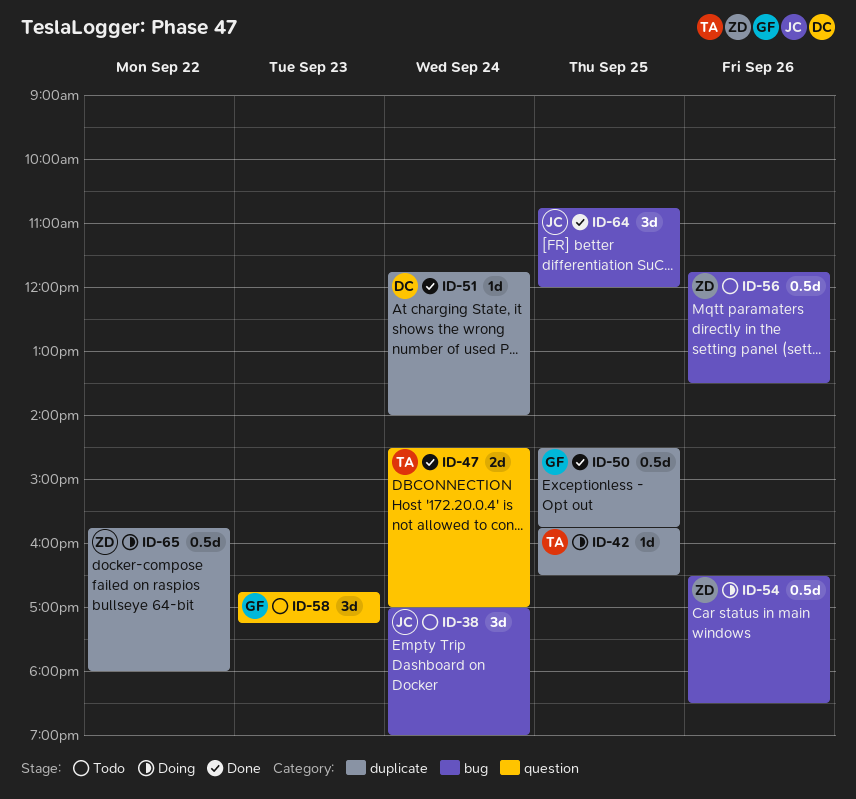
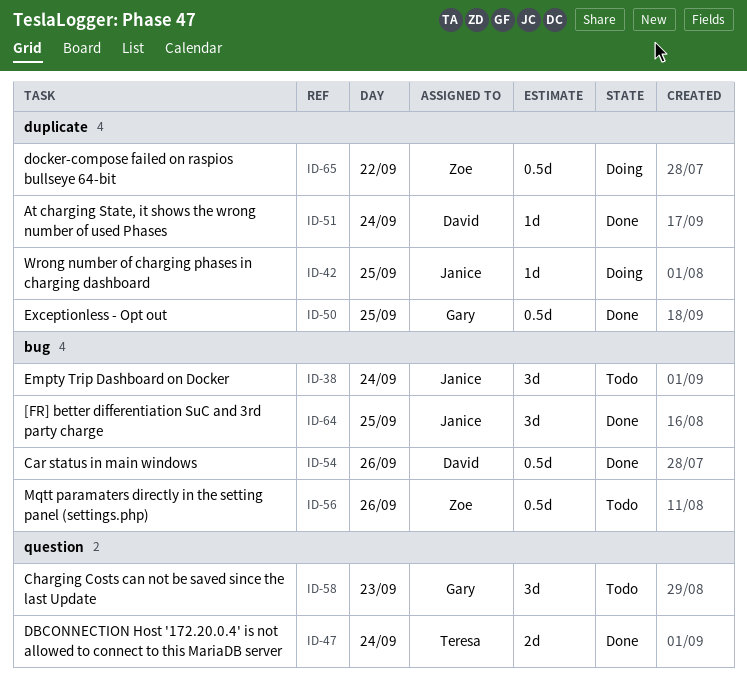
ID-42, owner: Teresa -> Janice
ID-54, status: Doing -> Done
ID-54, owner: Zoe -> David

